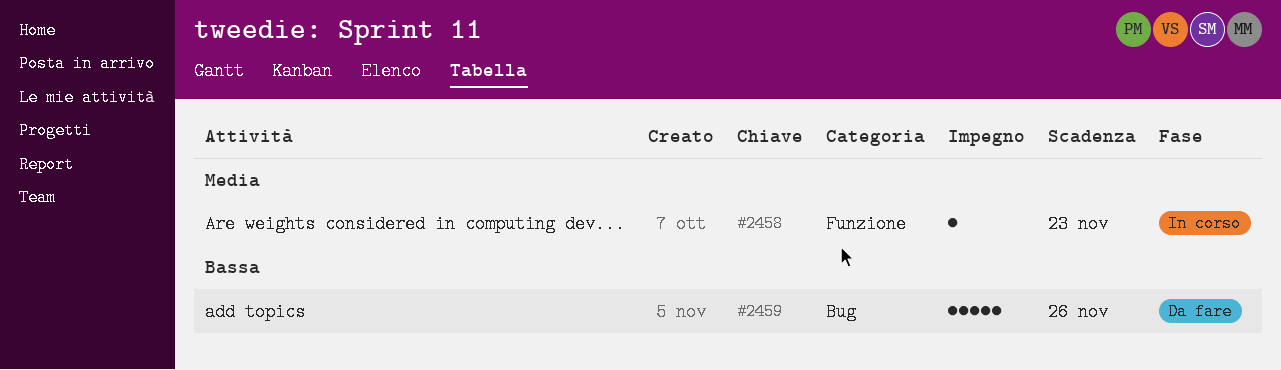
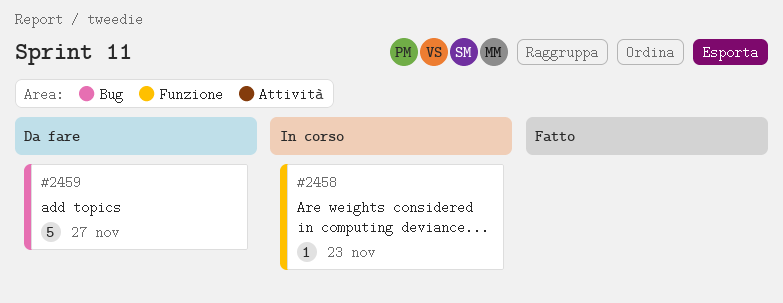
#2459, due: Nov 26 -> Nov 27

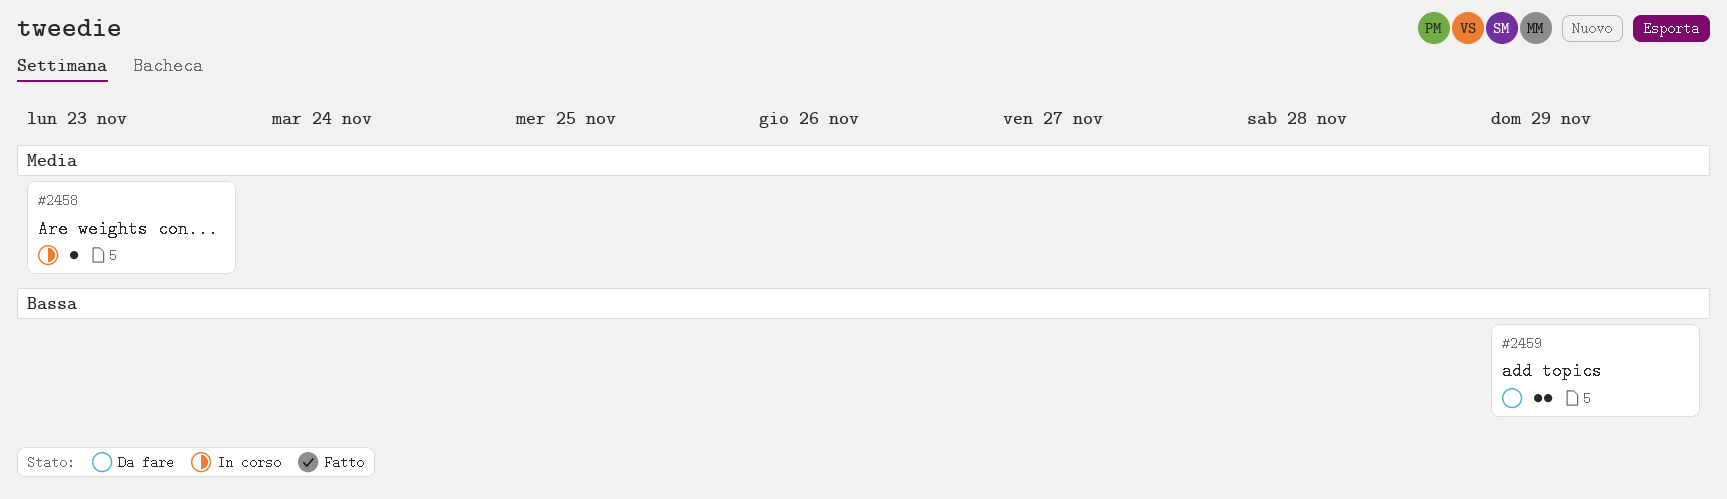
#2459, estimate: 5 -> 2
#2459, due: Nov 27 -> Nov 29

